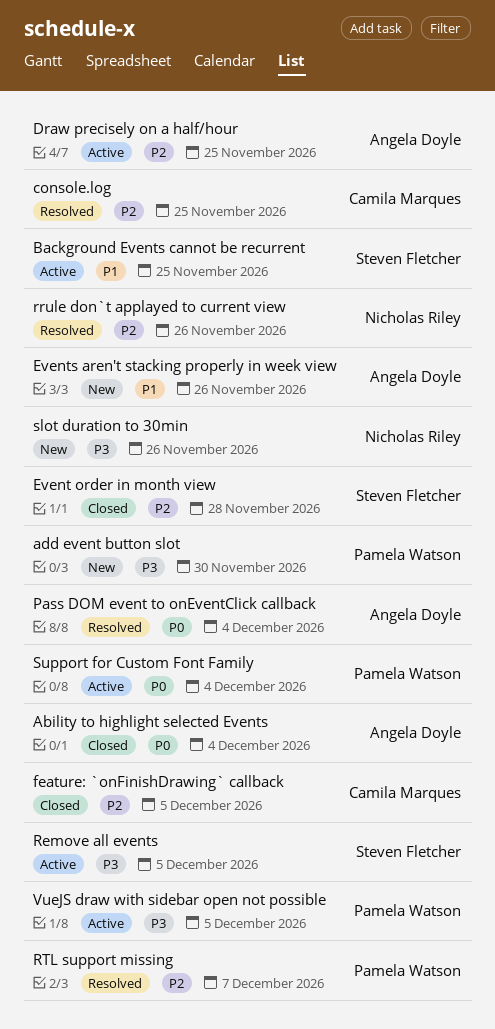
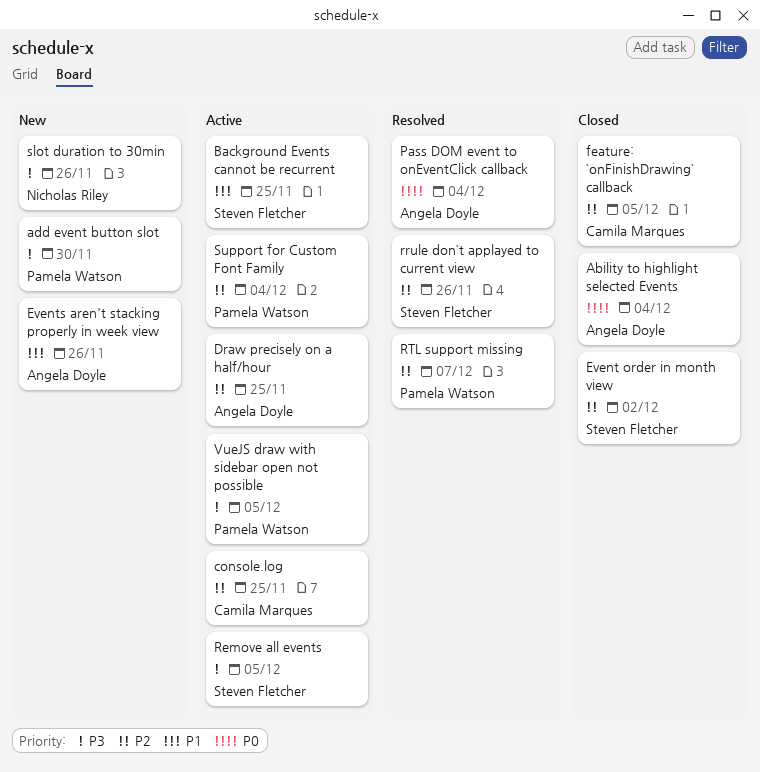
console.log, status: Resolved -> Active
Event order in month view, due: Nov 28 -> Dec 2
rrule don`t applayed to current view, owner: Nicholas Riley -> Steven Fletcher
Support for Custom Font Family, priority: P0 -> P2

